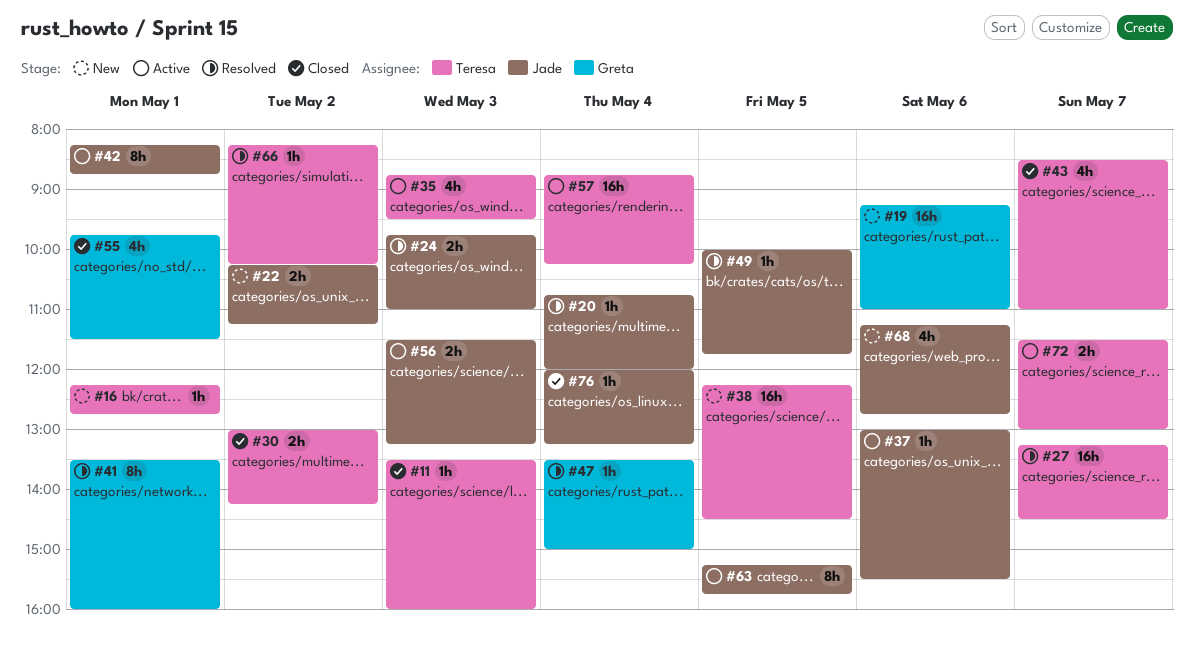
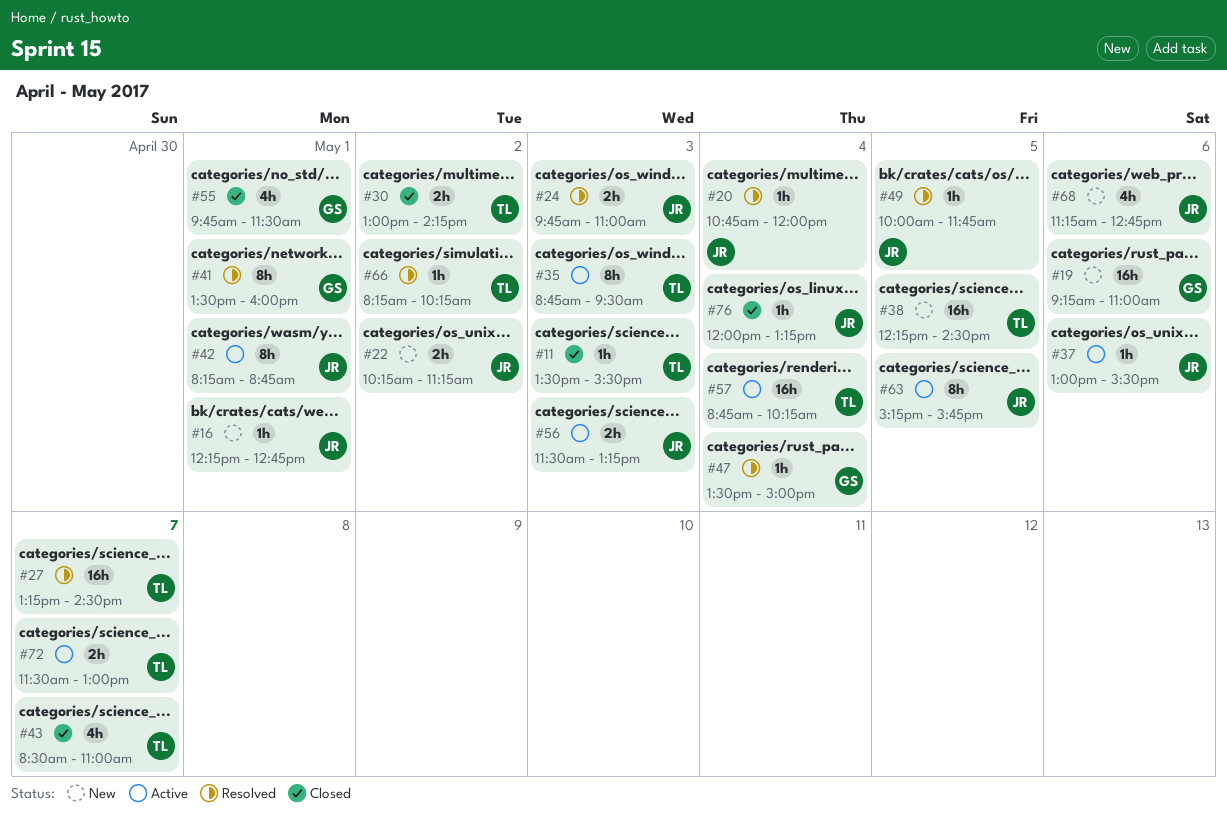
#11, ends: 16:00 -> 15:30
#16, owner: Teresa -> Jade
#35, estimate: 4h -> 8h

